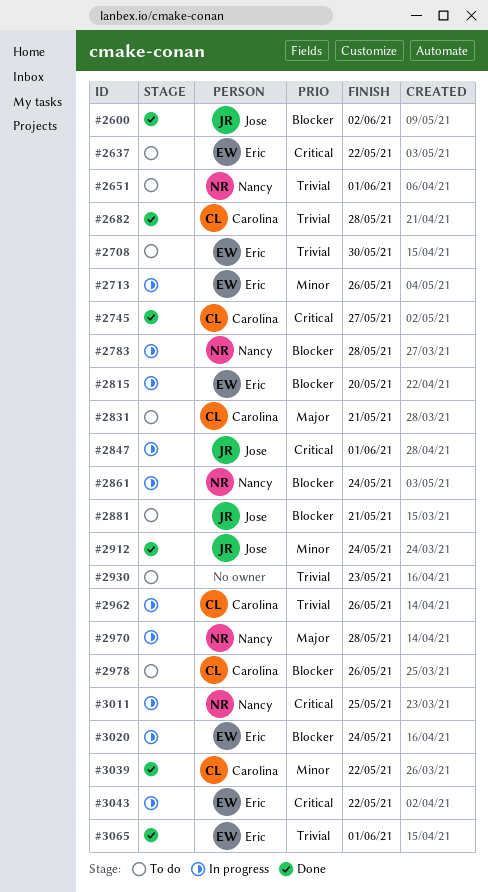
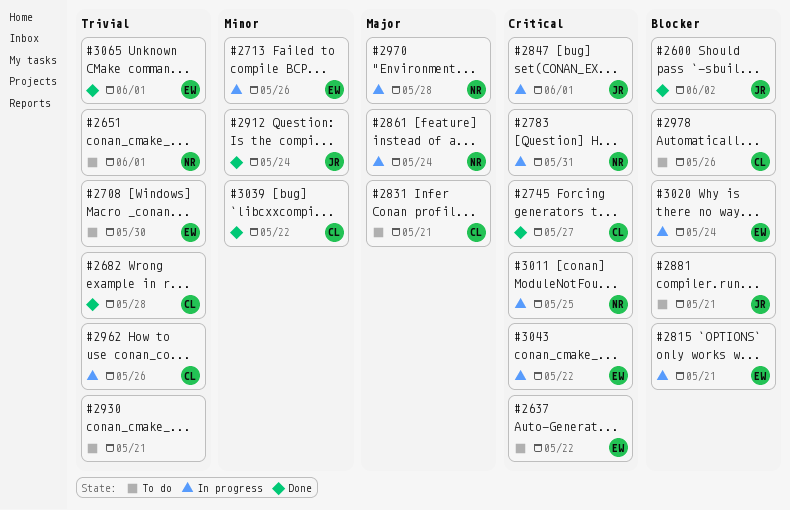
#2783, priority: Blocker -> Critical
#2783, due: May 28 -> May 31
#2815, due: May 20 -> May 21
#2861, priority: Blocker -> Major
#2930, due: May 23 -> May 21

